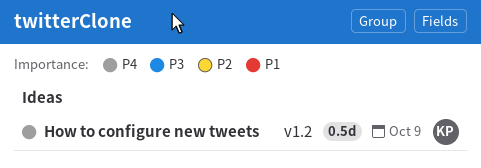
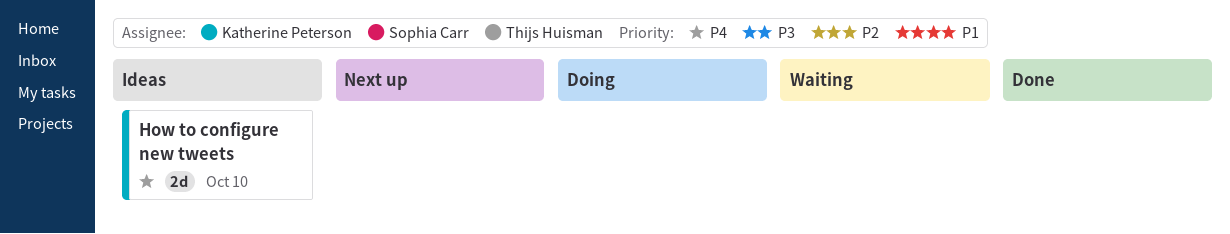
How to configure new tweets, estimate: 0.5d -> 2d
How to configure new tweets, due: Oct 9 -> Oct 10

